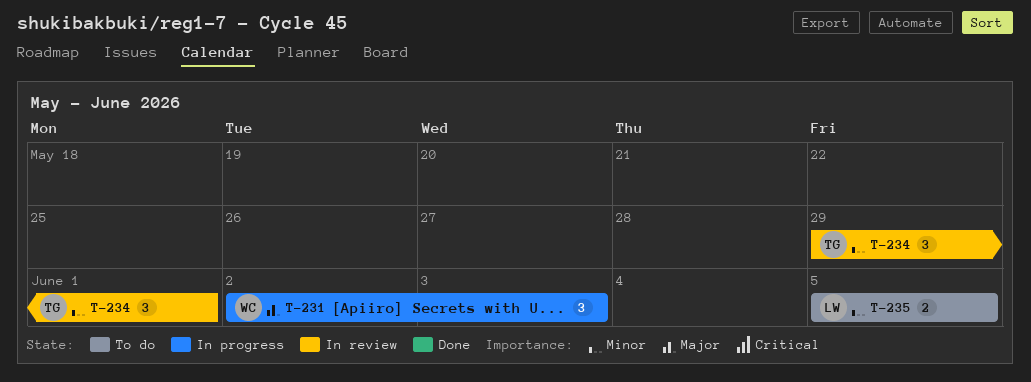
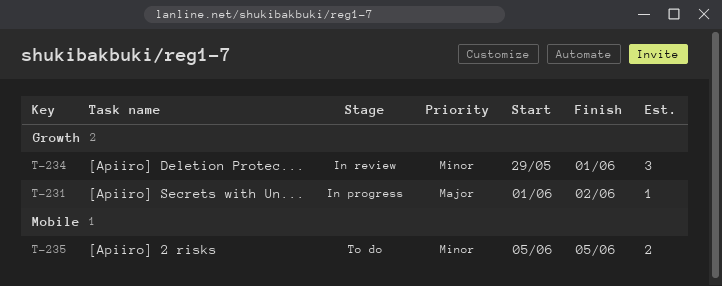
T-231, estimate: 3 -> 1
T-231, start: Jun 2 -> Jun 1
T-231, due: Jun 3 -> Jun 2

